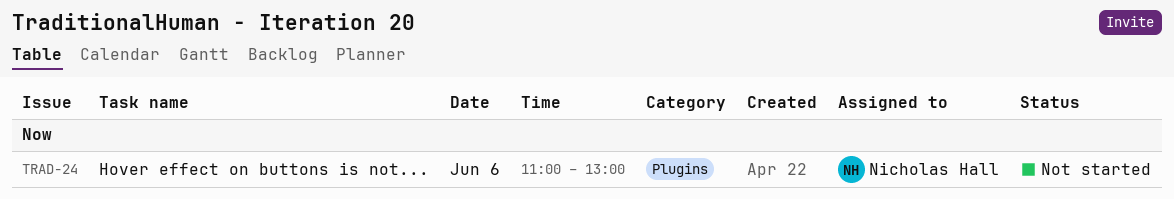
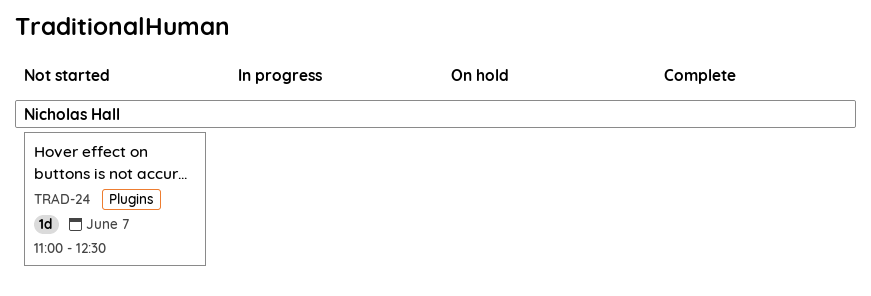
TRAD-24, day: Jun 6 -> Jun 7
TRAD-24, ends: 13:00 -> 12:30

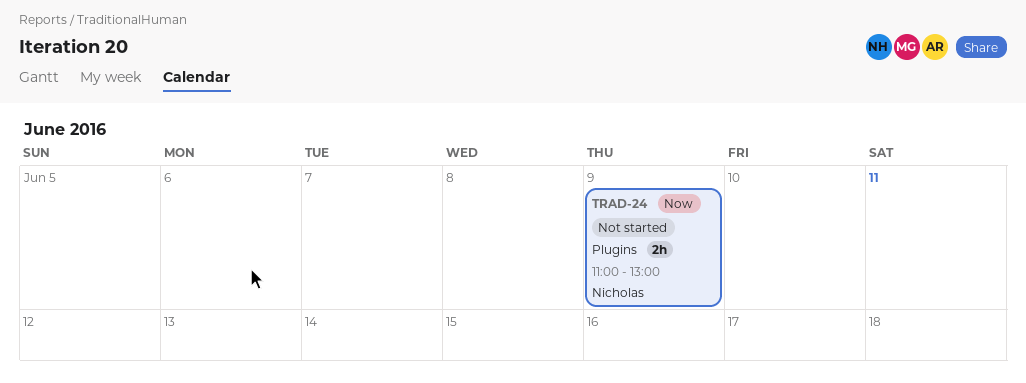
TRAD-24, estimate: 1d -> 2h
TRAD-24, day: Jun 7 -> Jun 9
TRAD-24, ends: 12:30 -> 13:00

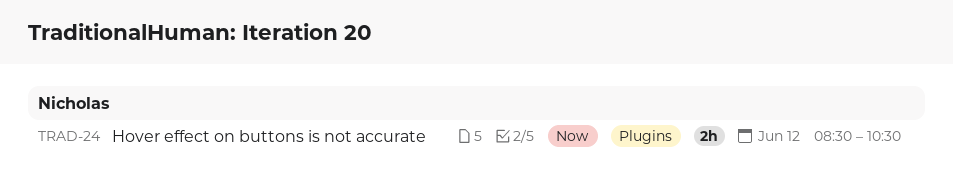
TRAD-24, day: Jun 9 -> Jun 12
TRAD-24, begins: 11:00 -> 08:30
TRAD-24, ends: 13:00 -> 10:30

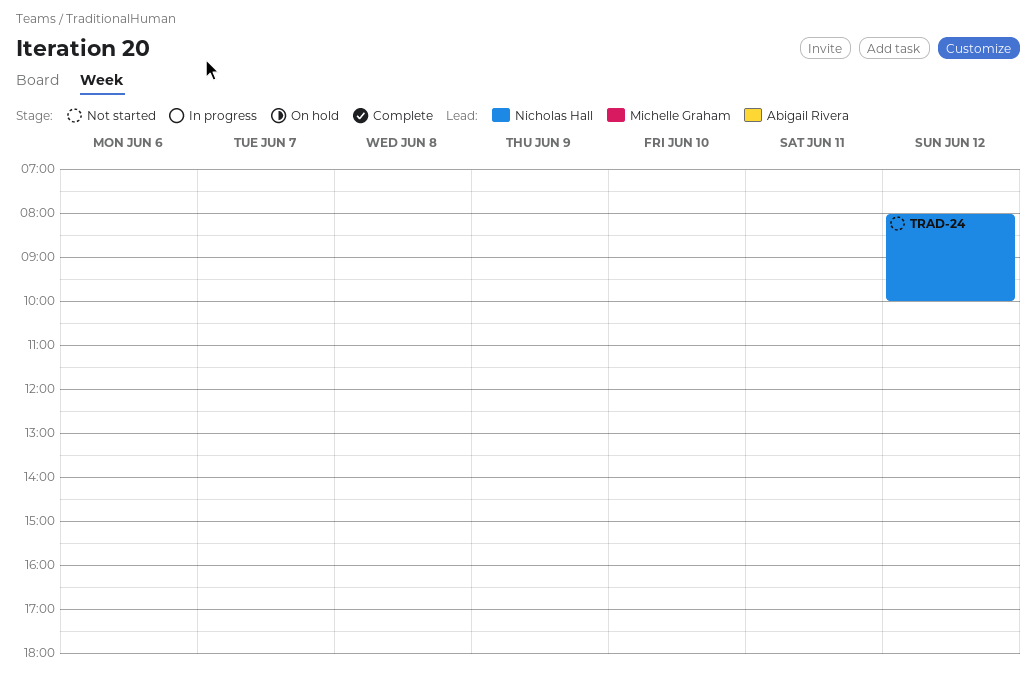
TRAD-24, begins: 08:30 -> 08:00
TRAD-24, ends: 10:30 -> 10:00

